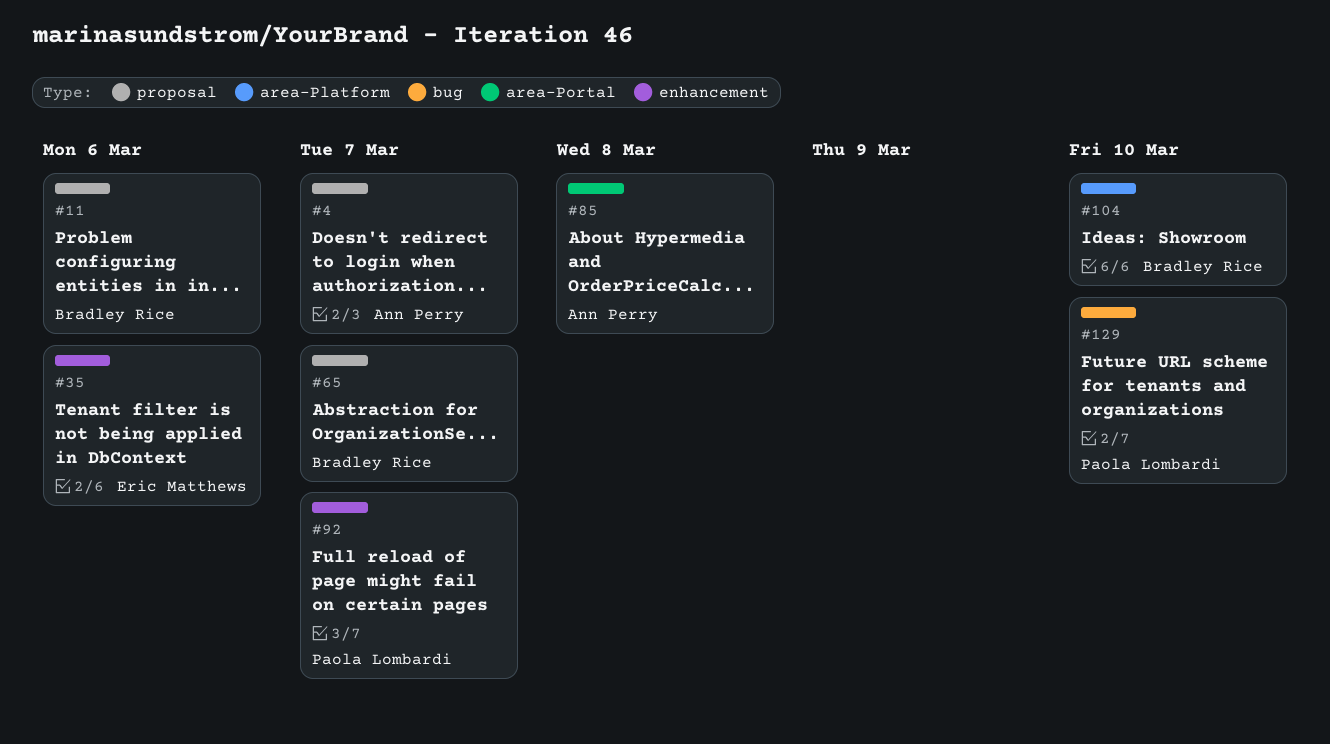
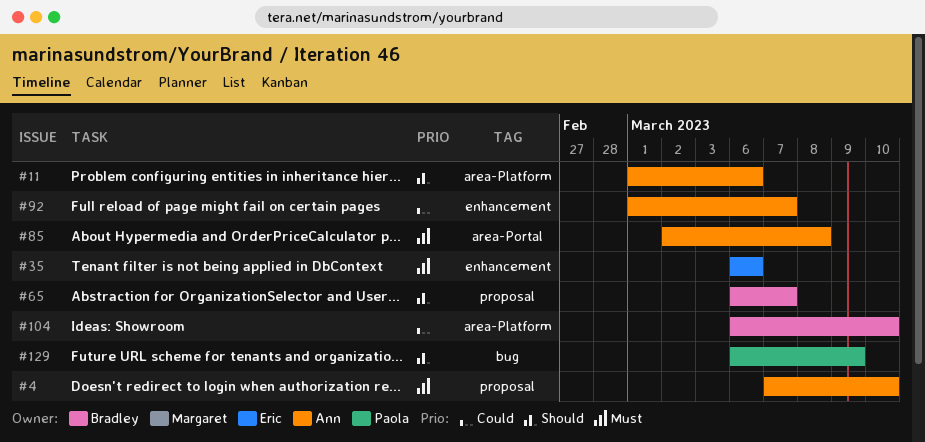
#4, due: Mar 7 -> Mar 10
#11, owner: Bradley Rice -> Ann Perry
#11, label: proposal -> area-Platform
#92, owner: Paola Lombardi -> Ann Perry
#129, due: Mar 10 -> Mar 9

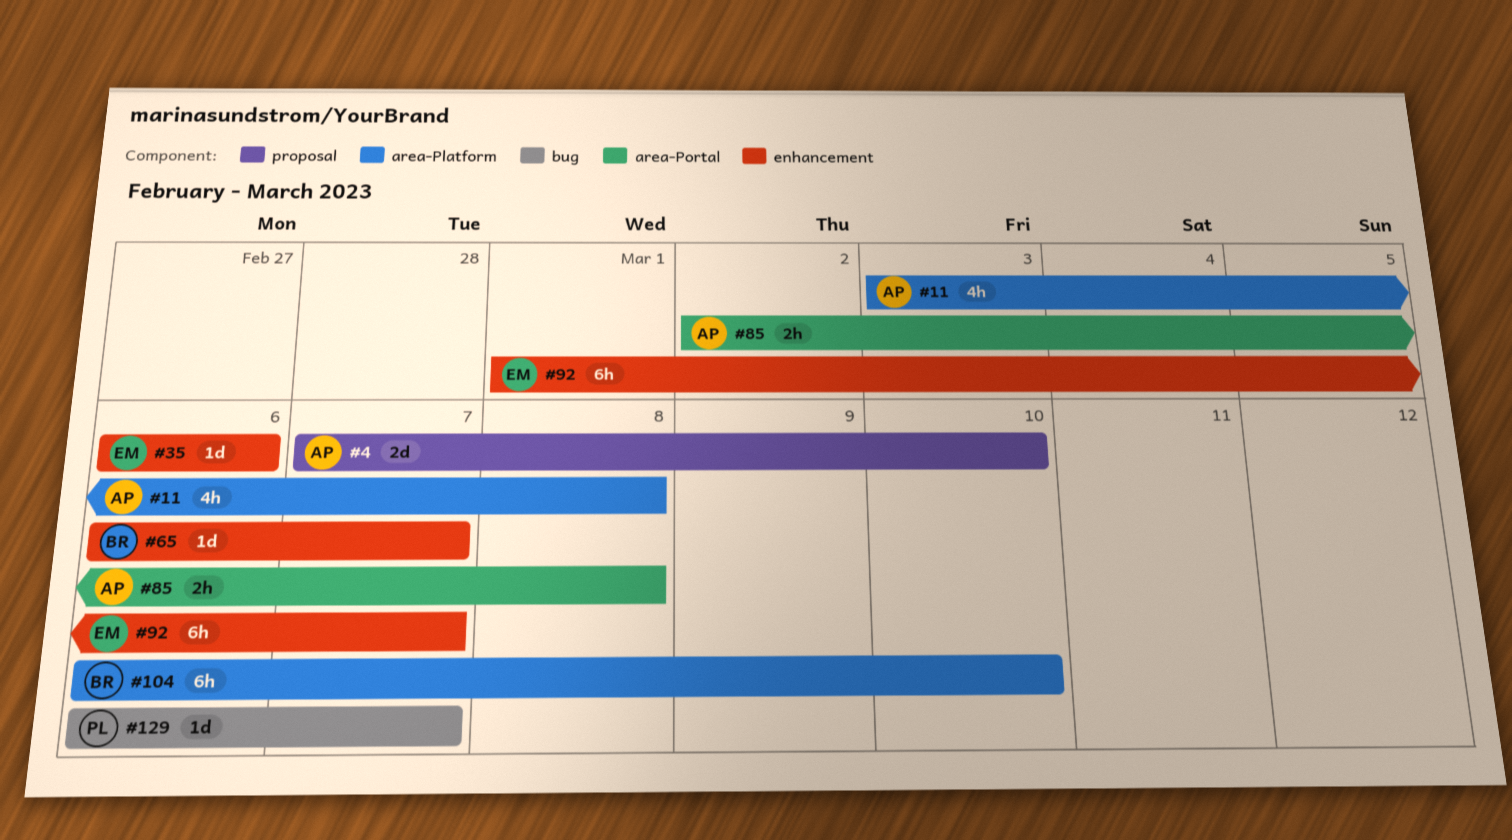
#11, start: Mar 1 -> Mar 3
#11, due: Mar 6 -> Mar 8
#65, label: proposal -> enhancement
#92, owner: Ann -> Eric
#129, due: Mar 9 -> Mar 7

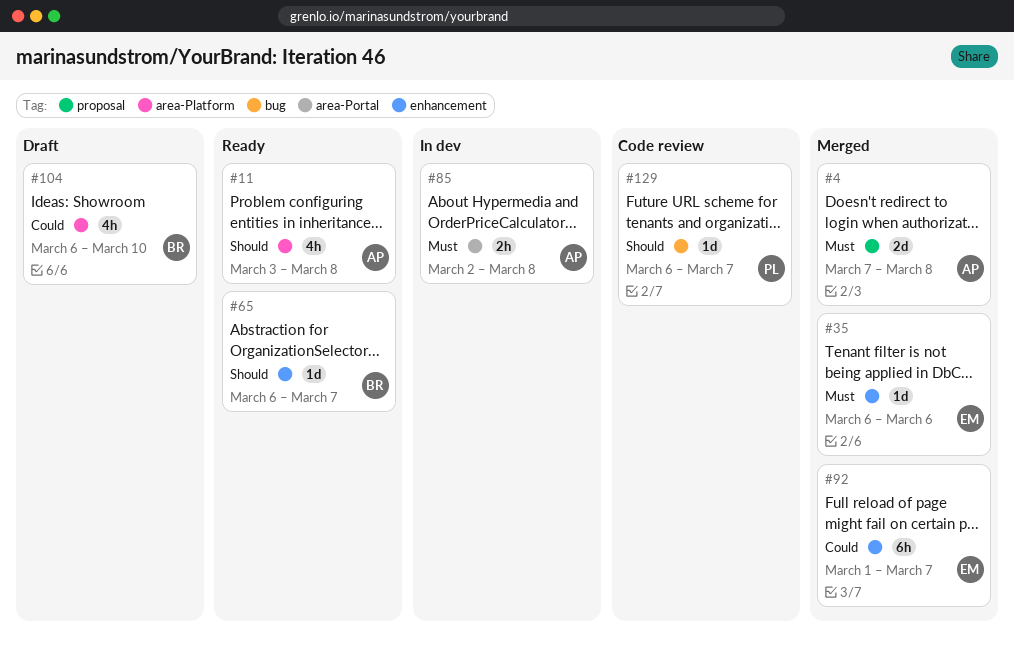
#4, due: Mar 10 -> Mar 8
#104, estimate: 6h -> 4h

